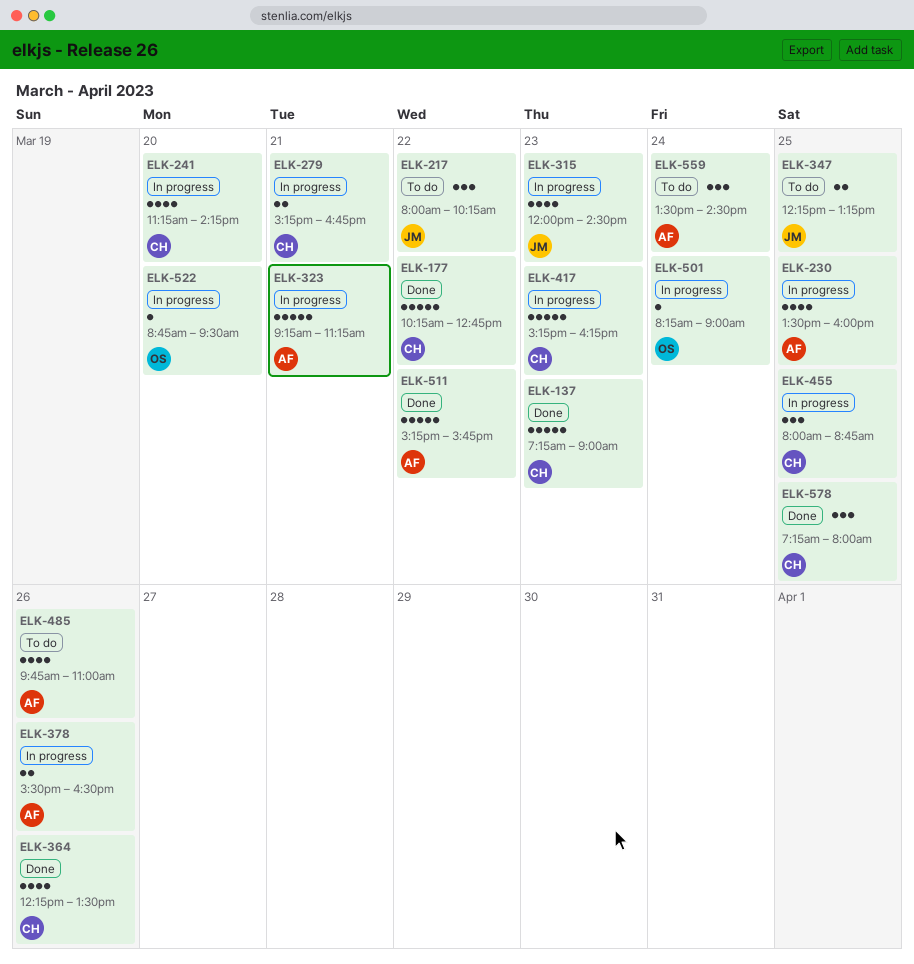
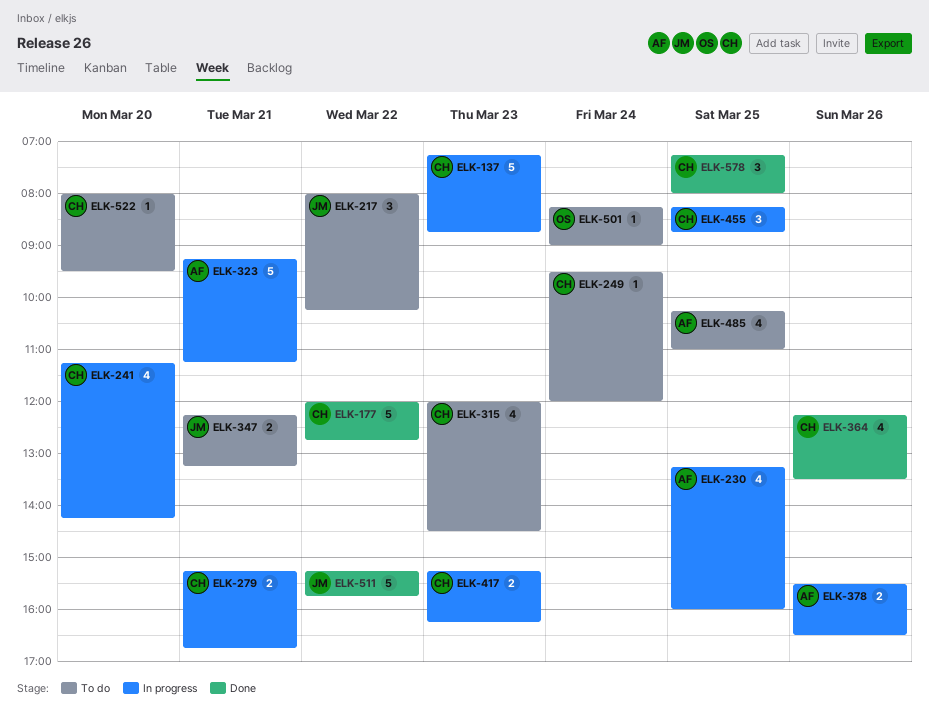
ELK-137, status: Done -> In progress
ELK-137, ends: 09:00 -> 08:45
ELK-177, begins: 10:15 -> 12:00
ELK-230, begins: 13:30 -> 13:15
ELK-249: none -> present
ELK-315, status: In progress -> To do
ELK-315, owner: JM -> CH
ELK-347, day: Mar 25 -> Mar 21
ELK-417, estimate: 5 -> 2
ELK-455, begins: 08:00 -> 08:15
ELK-485, day: Mar 26 -> Mar 25
ELK-485, begins: 09:45 -> 10:15
ELK-501, status: In progress -> To do
ELK-511, owner: AF -> JM
ELK-522, status: In progress -> To do
ELK-522, owner: OS -> CH
ELK-522, begins: 08:45 -> 08:00
ELK-559: present -> none

